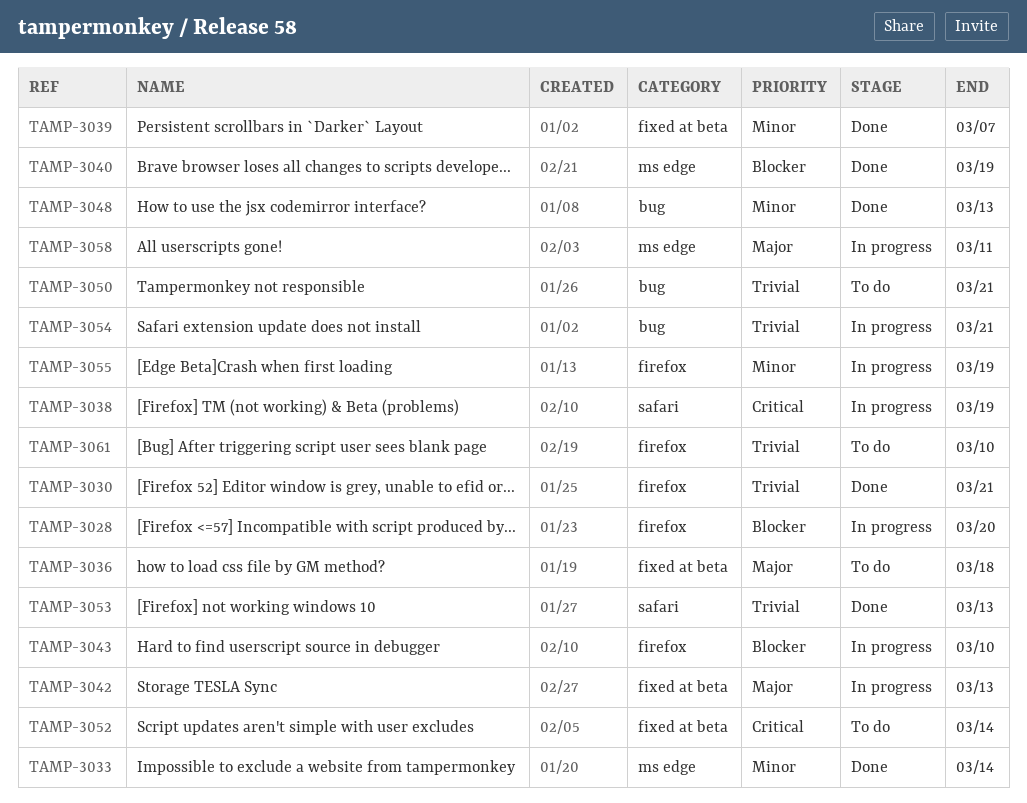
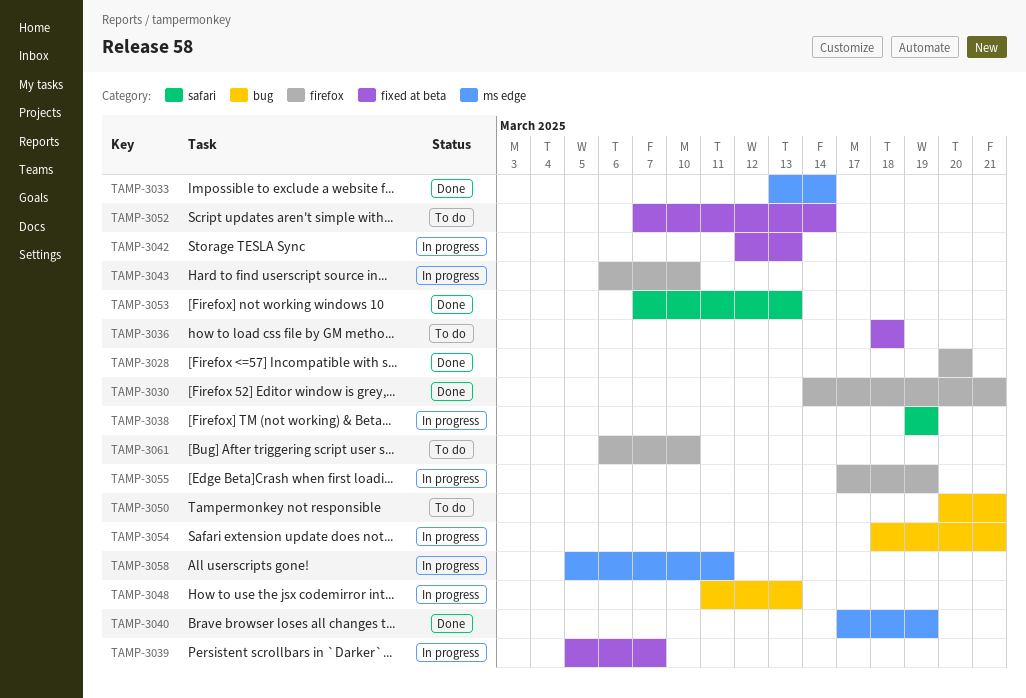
TAMP-3028, status: In progress -> Done
TAMP-3039, status: Done -> In progress
TAMP-3048, status: Done -> In progress

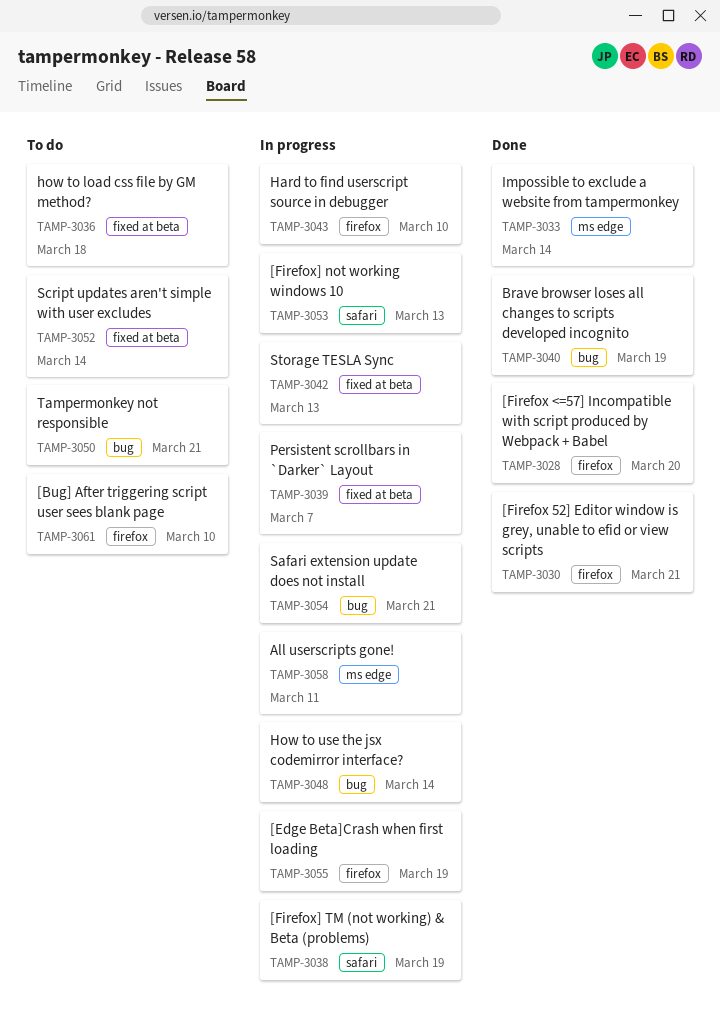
TAMP-3040, label: ms edge -> bug
TAMP-3048, due: Mar 13 -> Mar 14
TAMP-3053, status: Done -> In progress

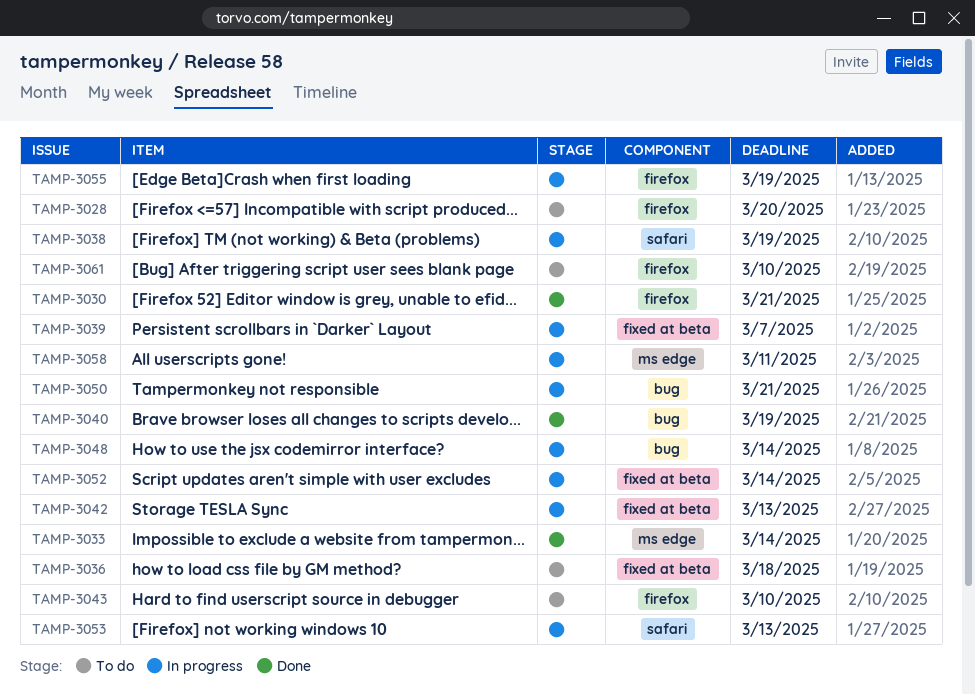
TAMP-3028, status: Done -> To do
TAMP-3043, status: In progress -> To do
TAMP-3050, status: To do -> In progress
TAMP-3052, status: To do -> In progress
TAMP-3054: present -> none

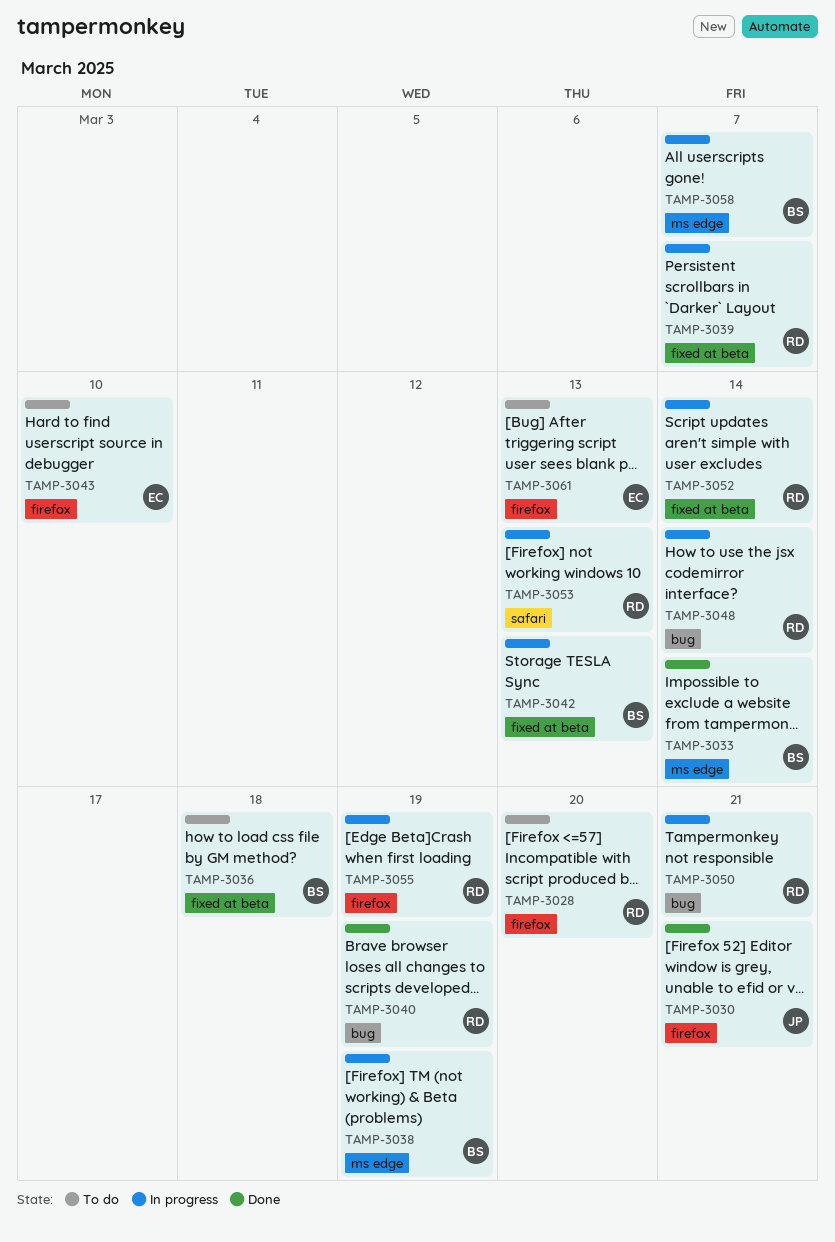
TAMP-3038, label: safari -> ms edge
TAMP-3058, due: Mar 11 -> Mar 7
TAMP-3061, due: Mar 10 -> Mar 13

